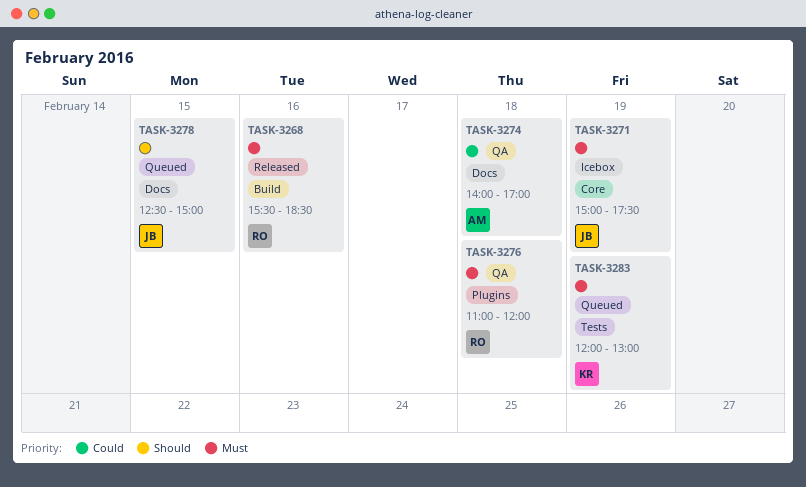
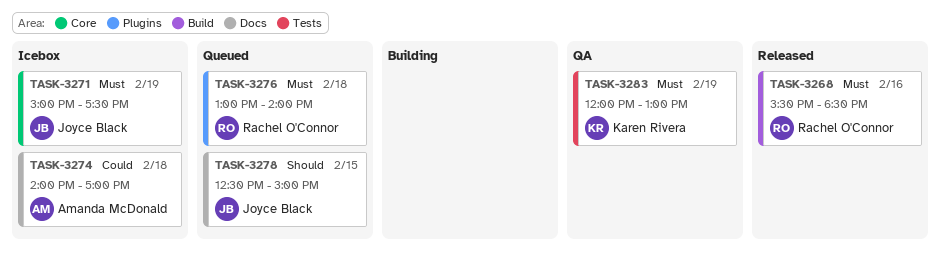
TASK-3274, status: QA -> Icebox
TASK-3276, status: QA -> Queued
TASK-3276, begins: 11:00 -> 13:00
TASK-3276, ends: 12:00 -> 14:00
TASK-3283, status: Queued -> QA

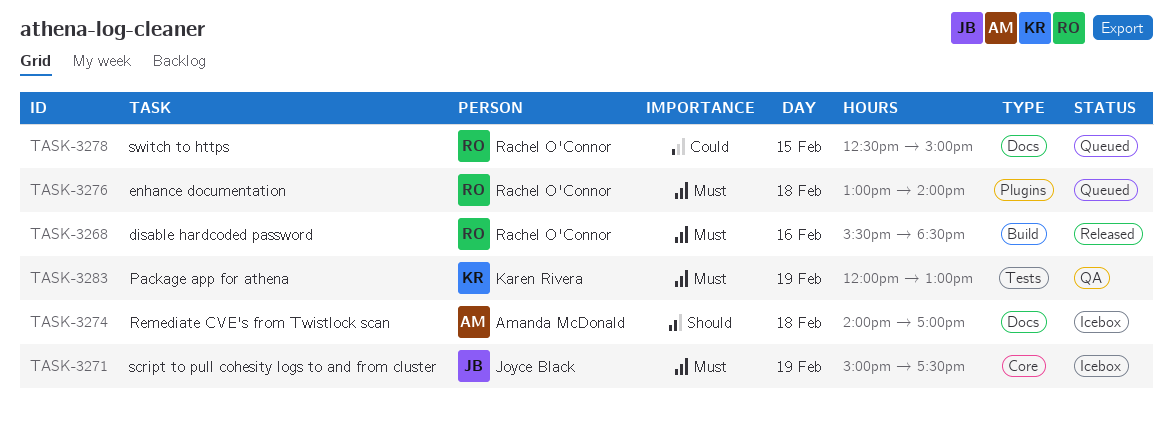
TASK-3274, priority: Could -> Should
TASK-3278, owner: Joyce Black -> Rachel O'Connor
TASK-3278, priority: Should -> Could

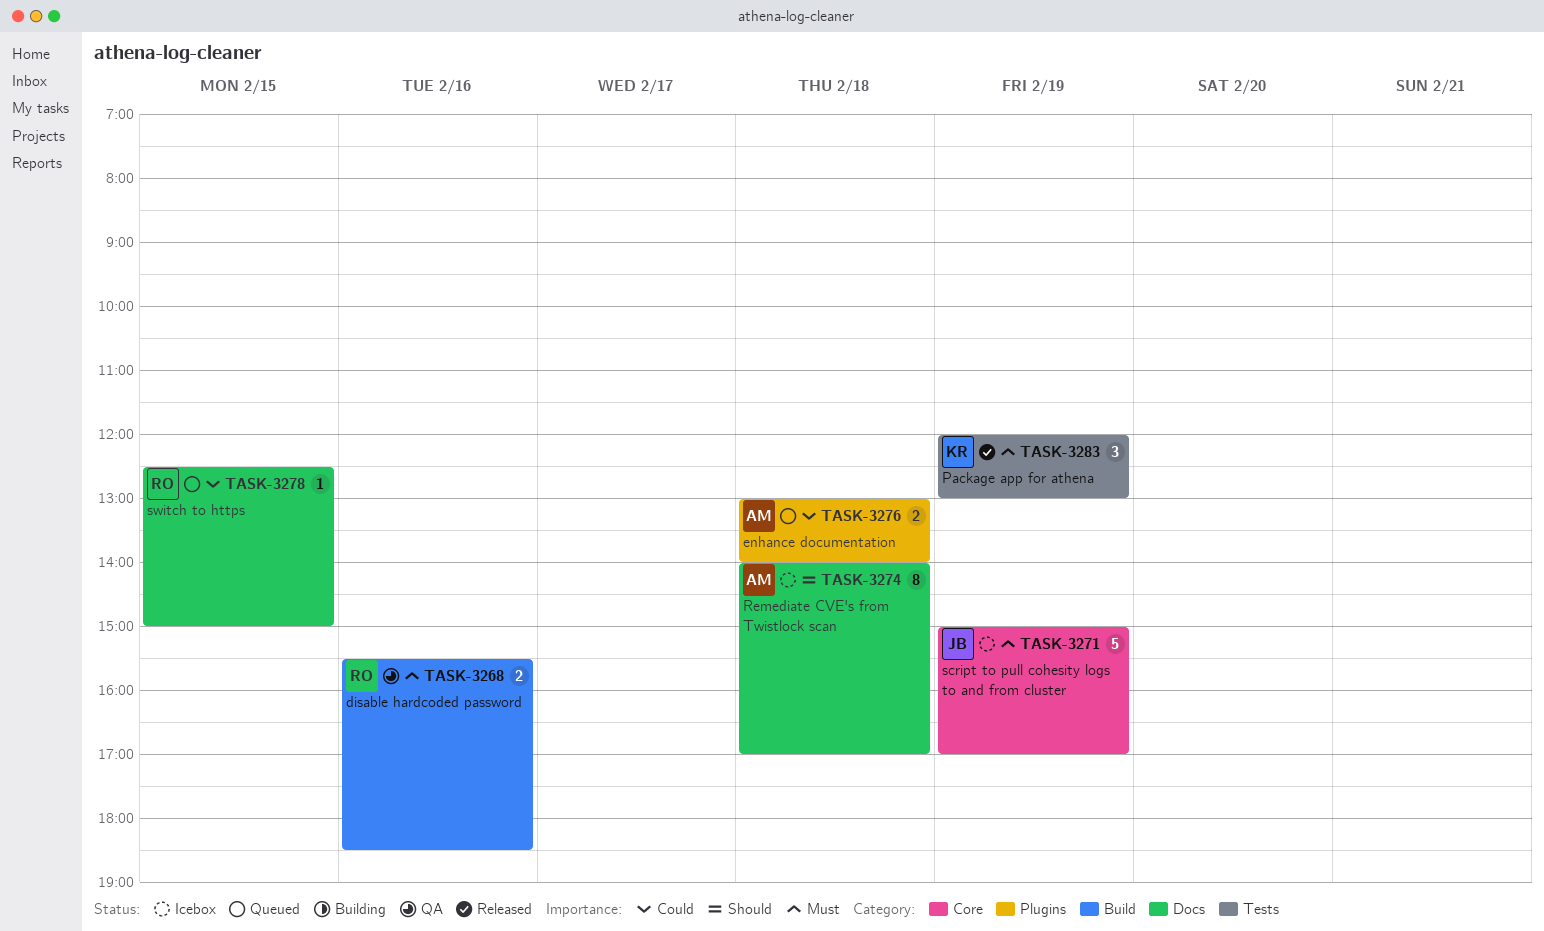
TASK-3268, status: Released -> QA
TASK-3271, ends: 17:30 -> 17:00
TASK-3276, owner: Rachel O'Connor -> Amanda McDonald
TASK-3276, priority: Must -> Could
TASK-3283, status: QA -> Released

